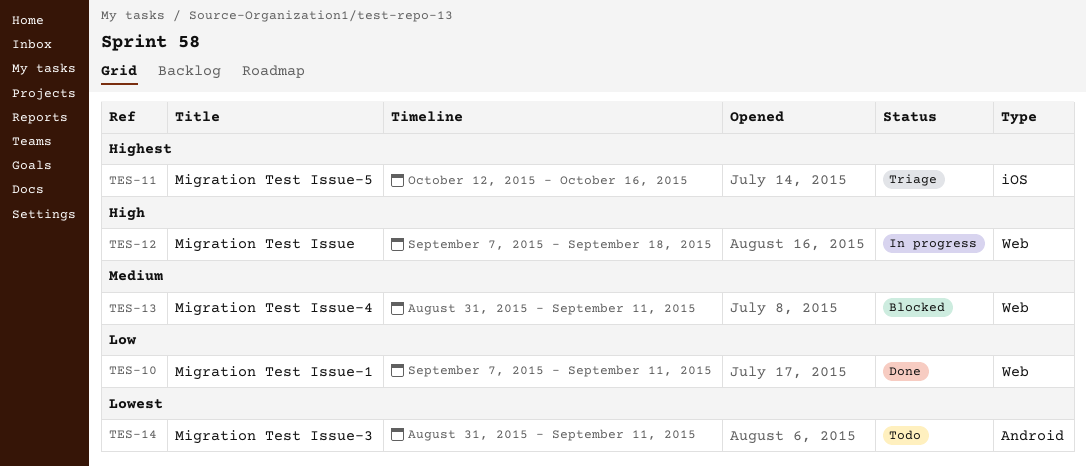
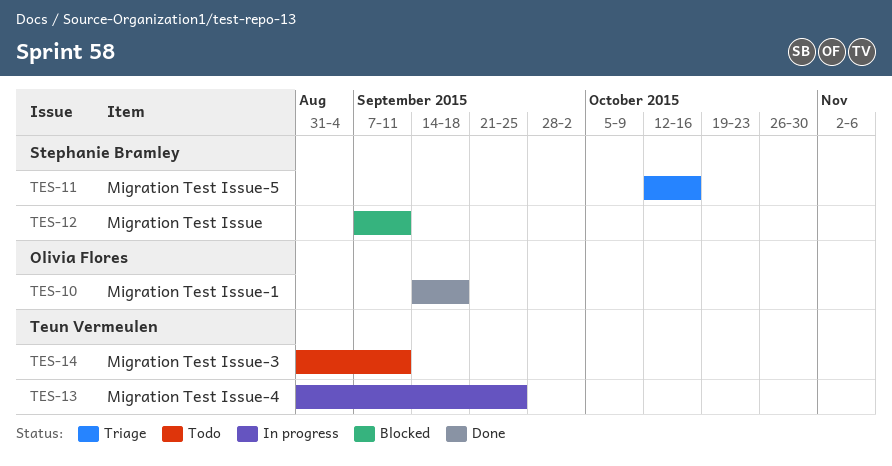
TES-10, start: Sep 7 -> Sep 14
TES-10, due: Sep 11 -> Sep 18
TES-12, status: In progress -> Blocked
TES-12, due: Sep 18 -> Sep 11
TES-13, status: Blocked -> In progress
TES-13, due: Sep 11 -> Sep 25

